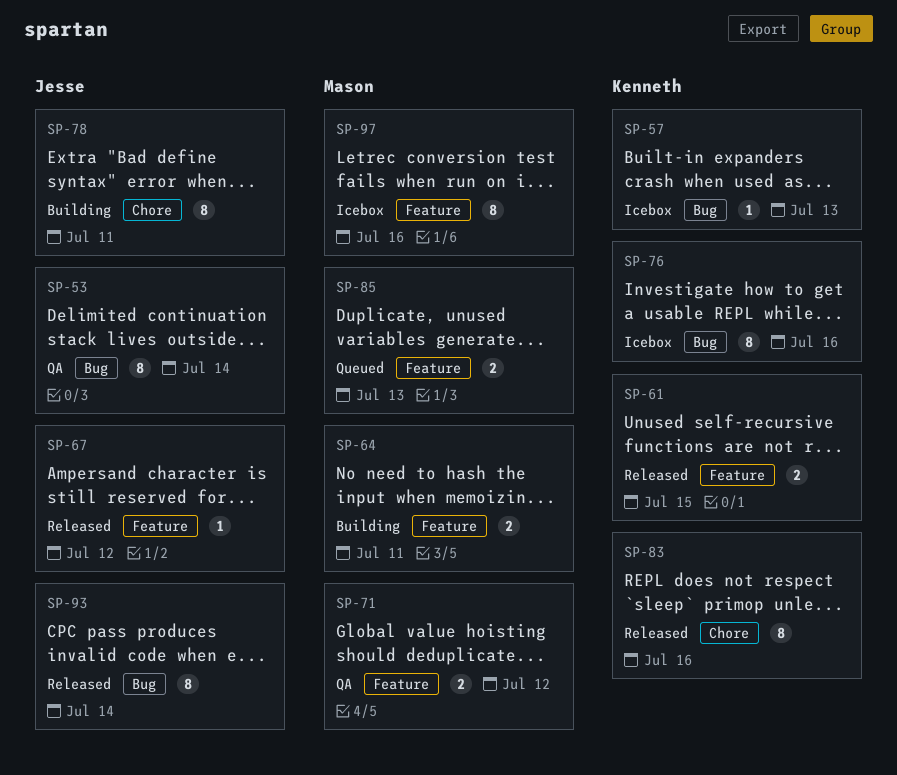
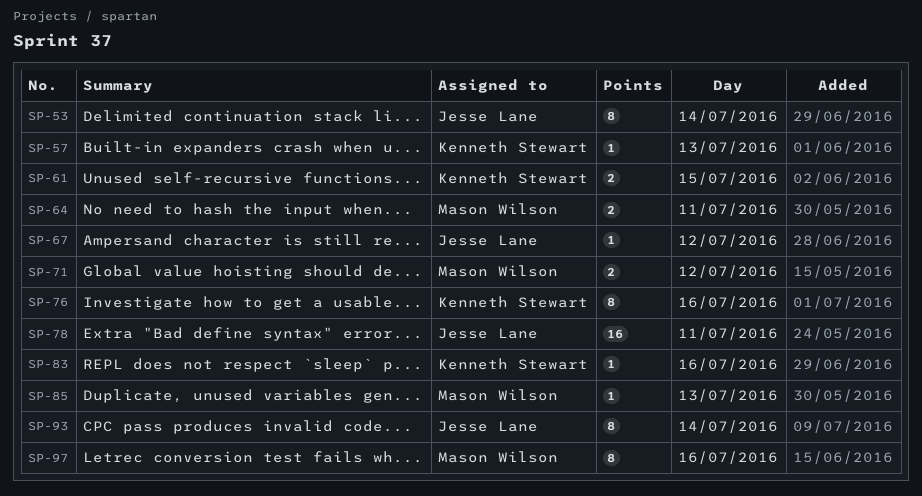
SP-78, estimate: 8 -> 16
SP-83, estimate: 8 -> 1
SP-85, estimate: 2 -> 1

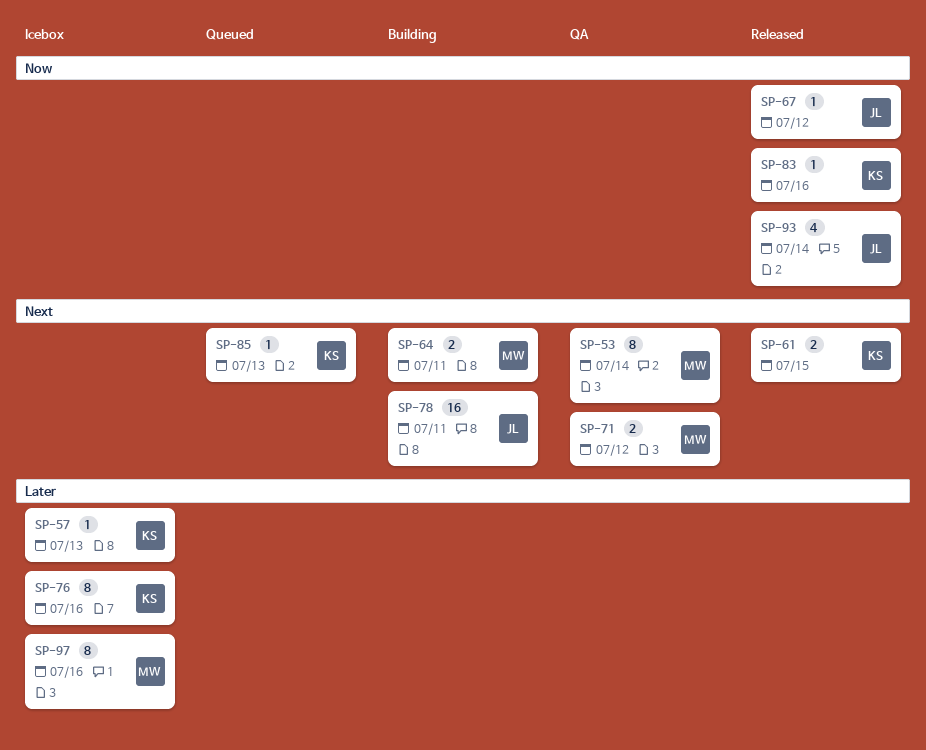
SP-53, owner: Jesse Lane -> Mason Wilson
SP-85, owner: Mason Wilson -> Kenneth Stewart
SP-93, estimate: 8 -> 4

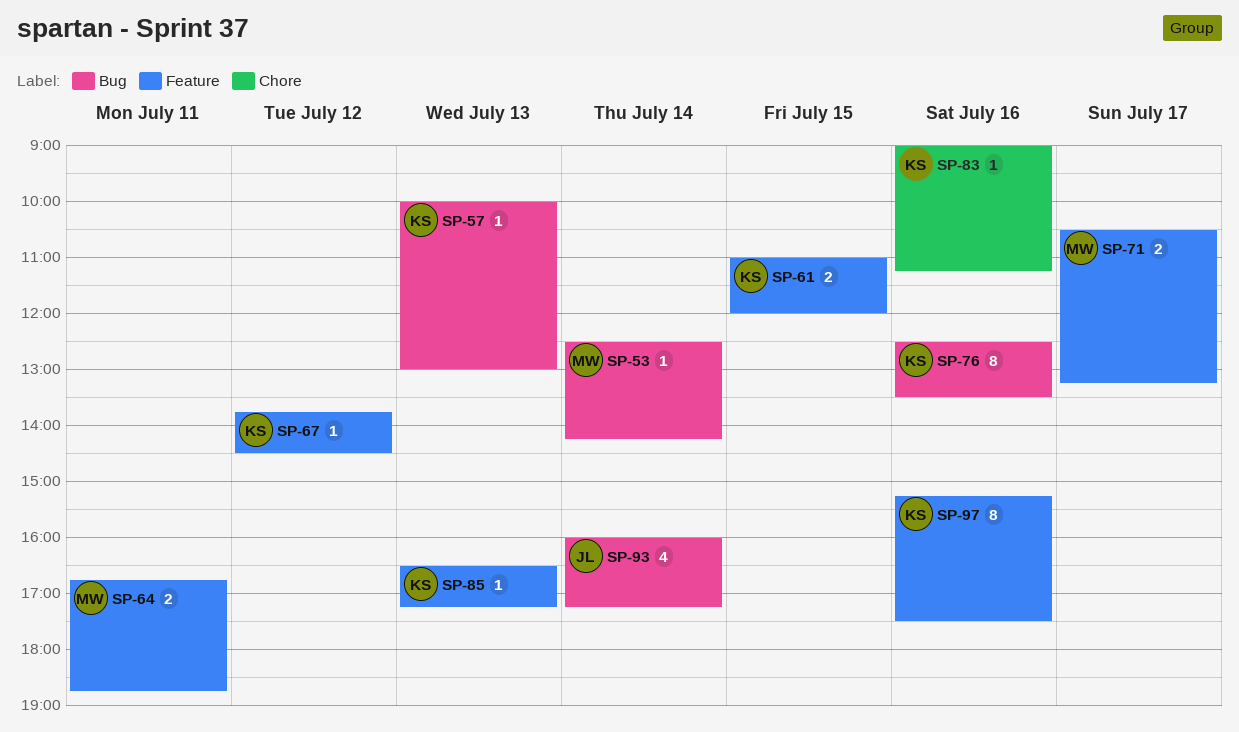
SP-53, estimate: 8 -> 1
SP-67, owner: JL -> KS
SP-71, day: Jul 12 -> Jul 17
SP-78: present -> none
SP-97, owner: MW -> KS

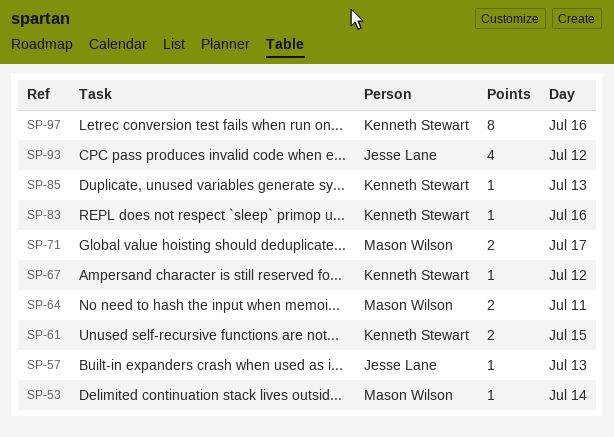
SP-57, owner: Kenneth Stewart -> Jesse Lane
SP-76: present -> none
SP-93, day: Jul 14 -> Jul 12

